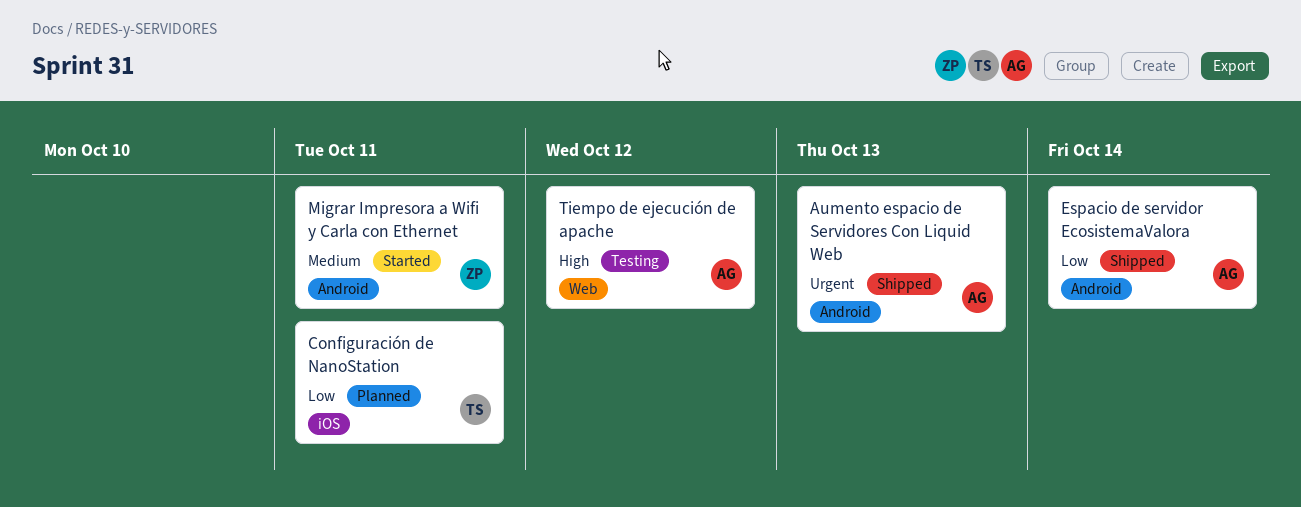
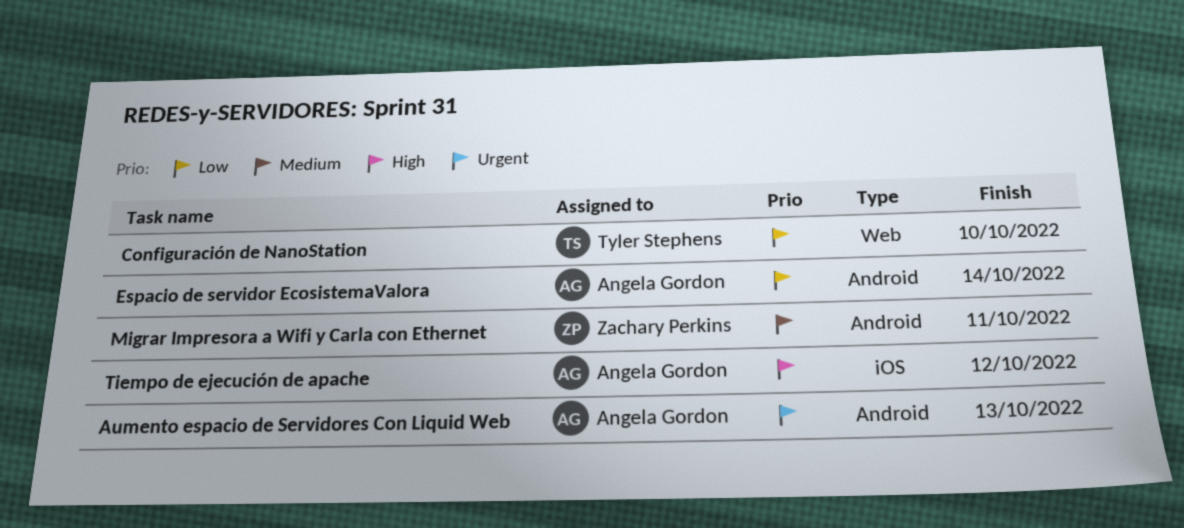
Configuración de NanoStation, label: iOS -> Web
Configuración de NanoStation, due: Oct 11 -> Oct 10
Tiempo de ejecución de apache, label: Web -> iOS

